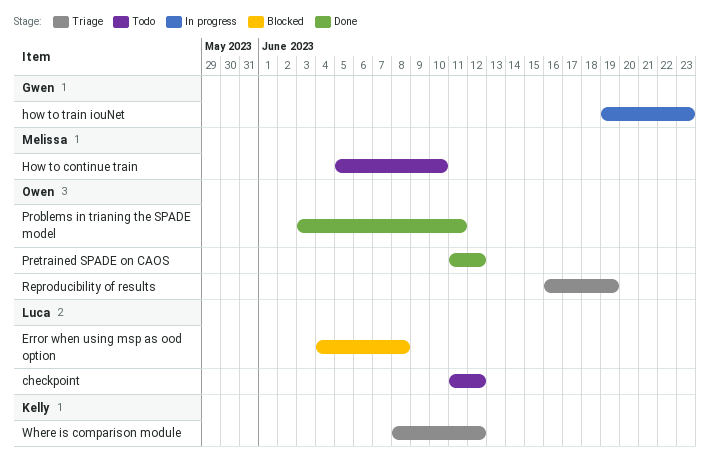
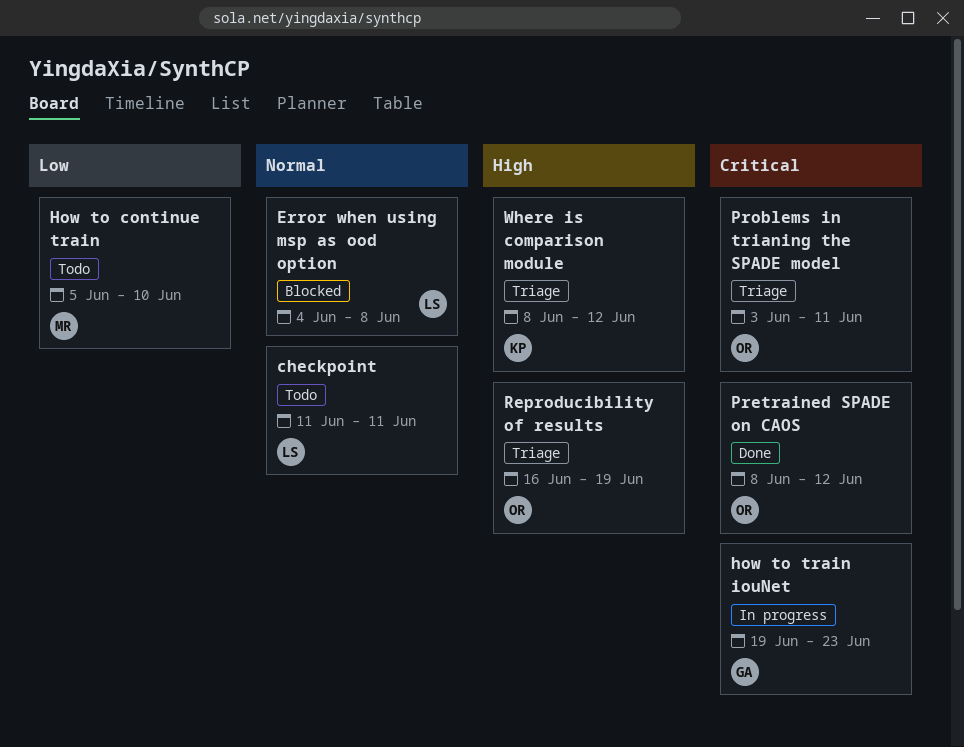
checkpoint, due: Jun 12 -> Jun 11
Pretrained SPADE on CAOS, start: Jun 11 -> Jun 8
Problems in trianing the SPADE model, status: Done -> Triage

